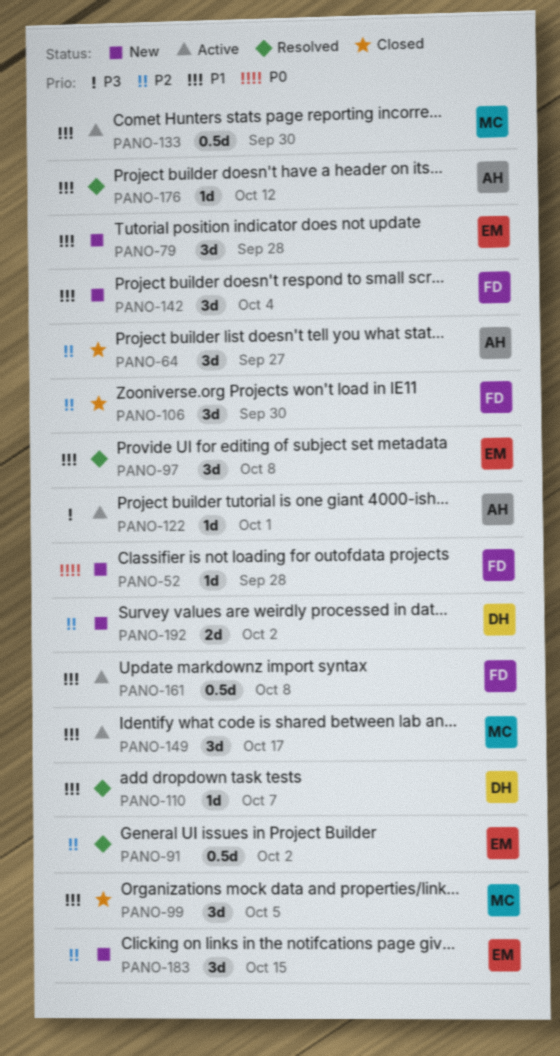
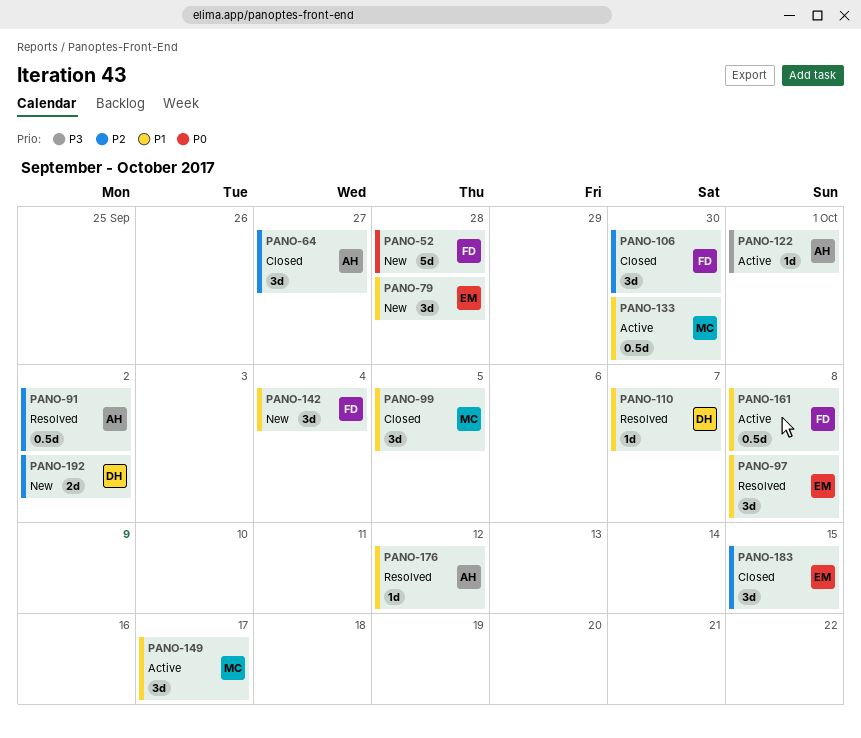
PANO-52, estimate: 1d -> 5d
PANO-91, owner: EM -> AH
PANO-183, status: New -> Closed

